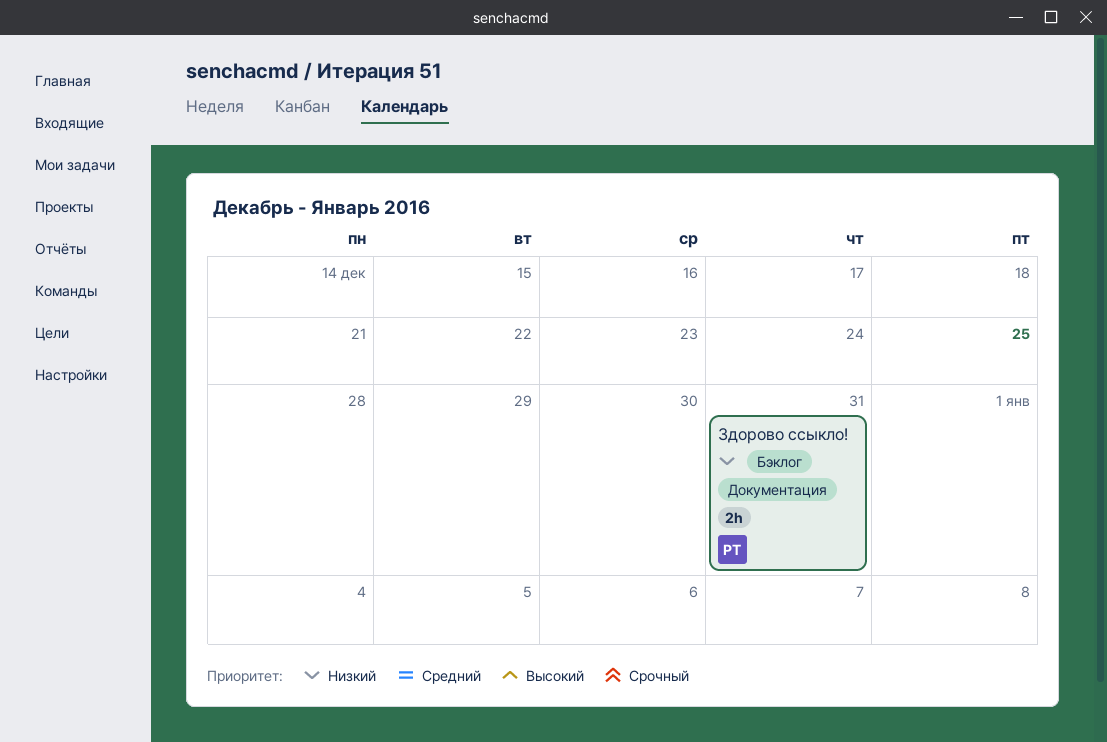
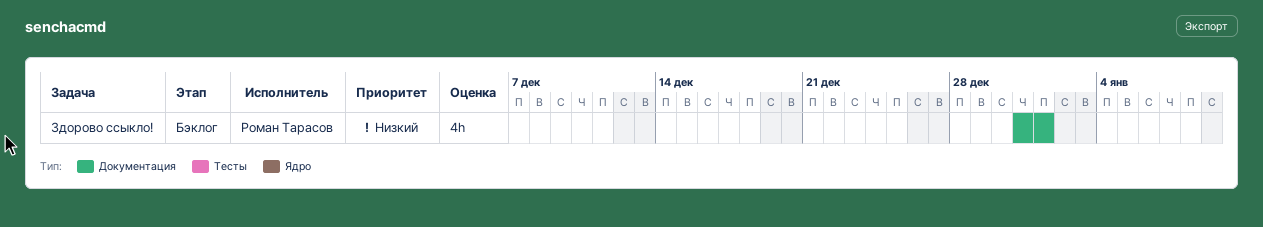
Здорово ссыкло!, estimate: 2h -> 4h
Здорово ссыкло!, due: Dec 31 -> Jan 1

